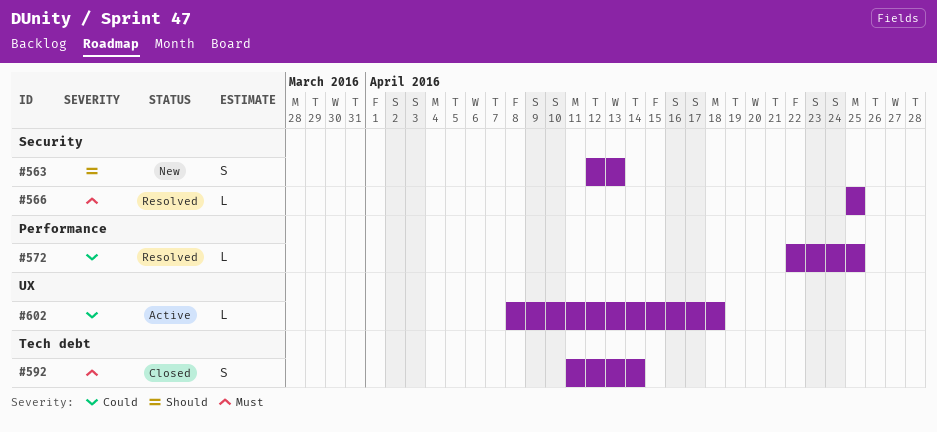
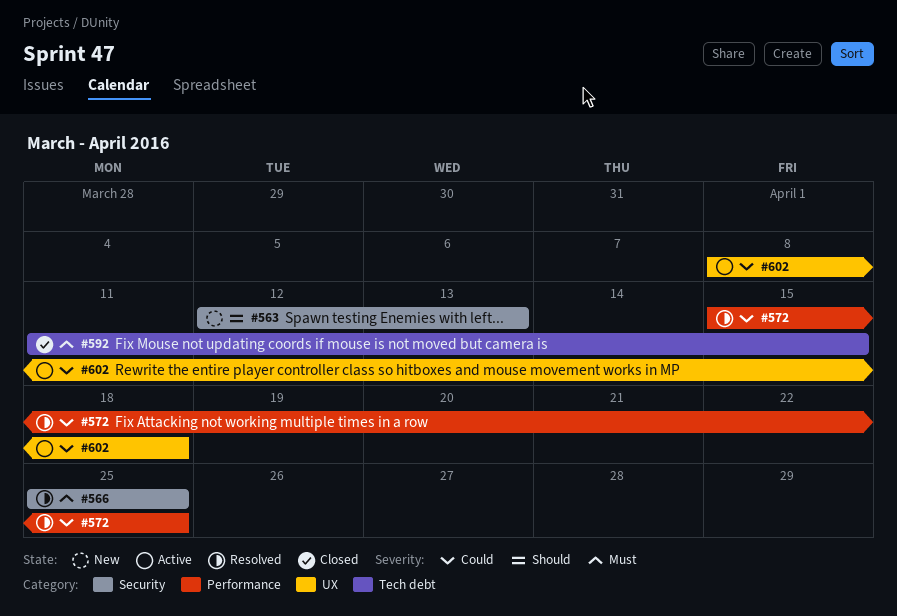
#572, start: Apr 22 -> Apr 15
#592, due: Apr 14 -> Apr 15

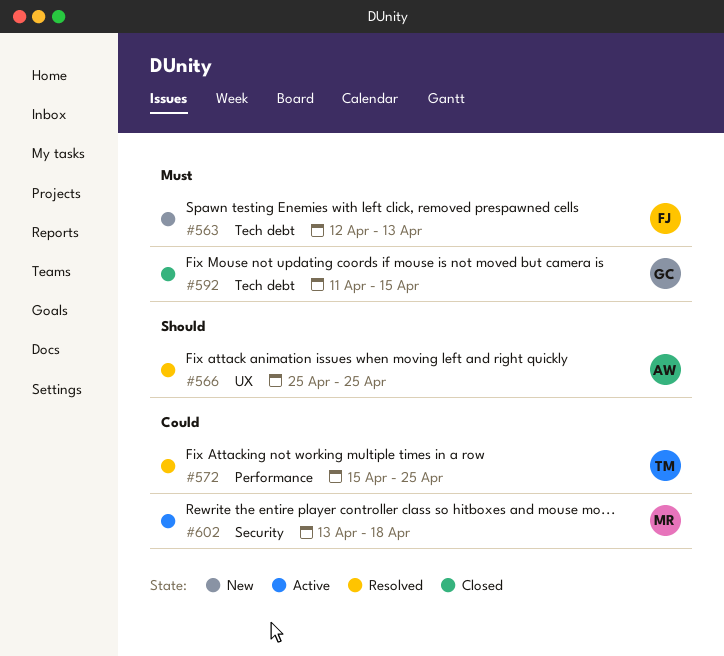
#563, priority: Should -> Must
#563, label: Security -> Tech debt
#566, priority: Must -> Should
#566, label: Security -> UX
#602, label: UX -> Security
#602, start: Apr 8 -> Apr 13

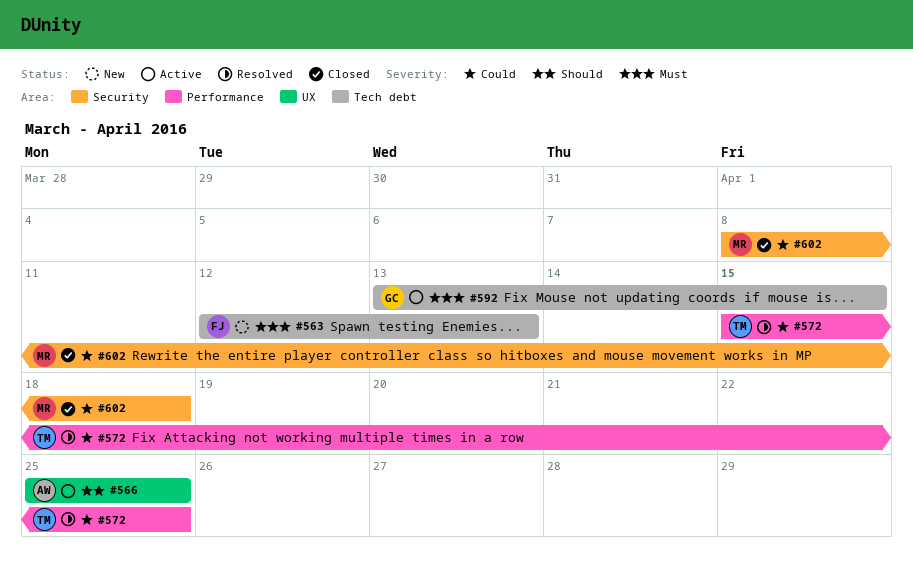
#566, status: Resolved -> Active
#592, status: Closed -> Active
#592, start: Apr 11 -> Apr 13
#602, status: Active -> Closed
#602, start: Apr 13 -> Apr 8

